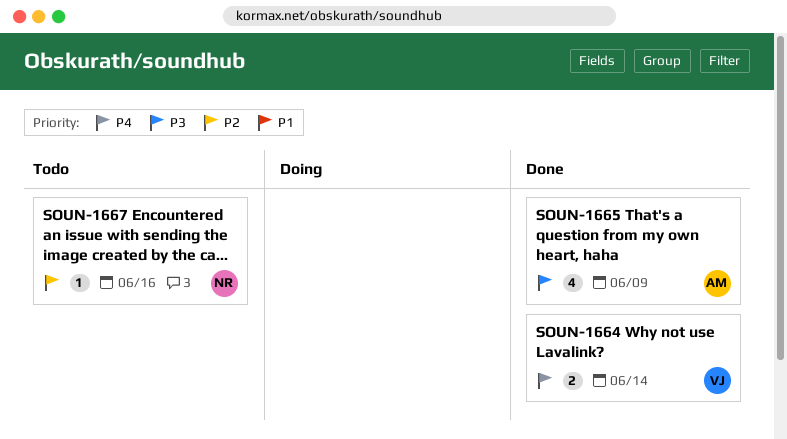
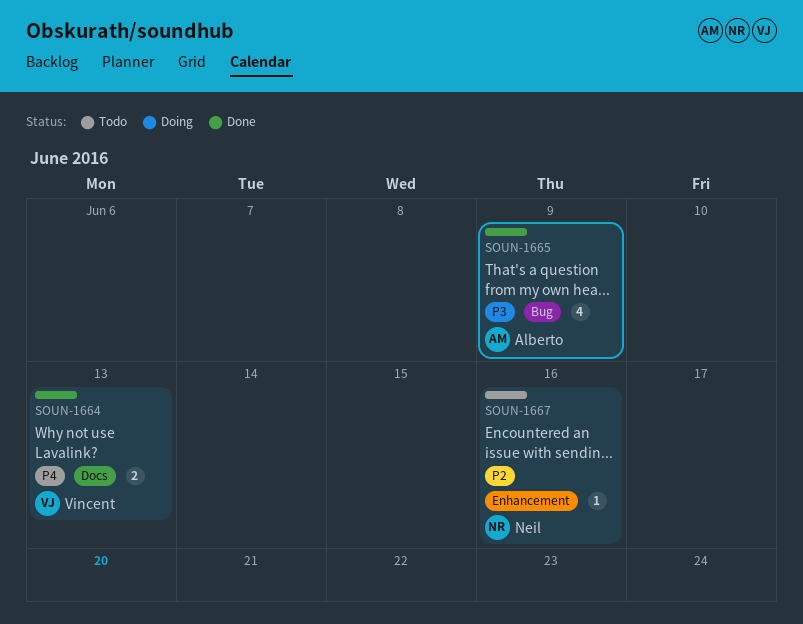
SOUN-1664, due: Jun 14 -> Jun 13

